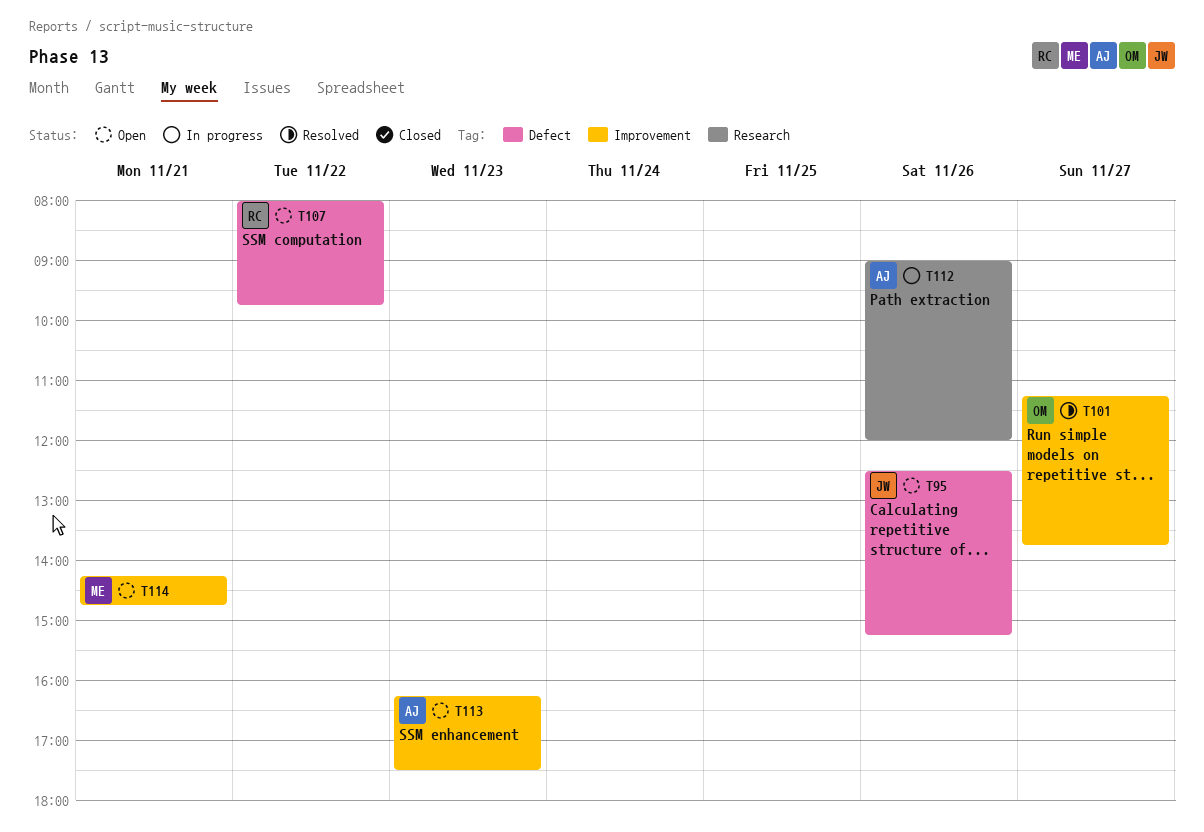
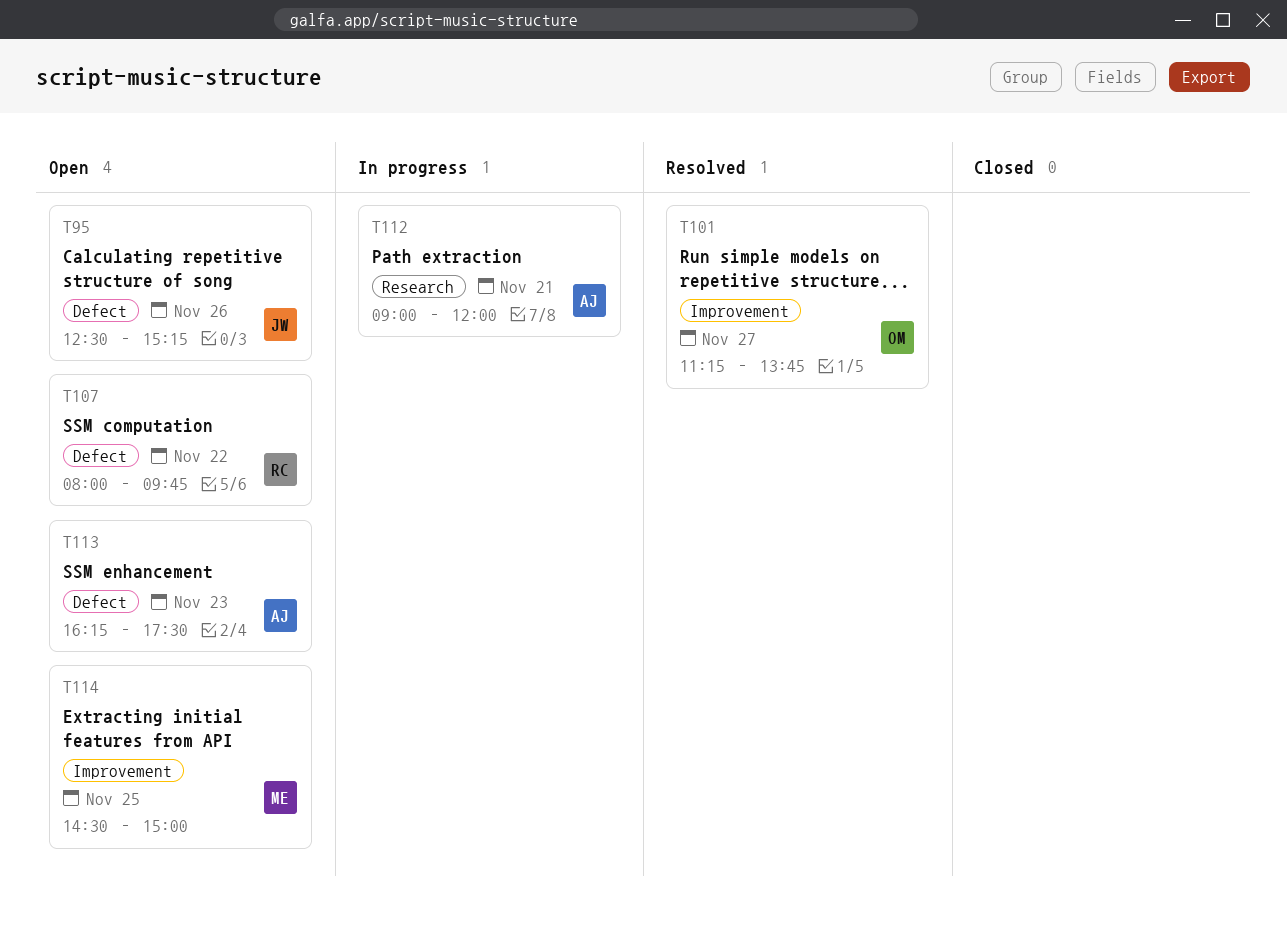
T112, day: Nov 26 -> Nov 21
T113, label: Improvement -> Defect
T114, day: Nov 21 -> Nov 25
T114, begins: 14:15 -> 14:30
T114, ends: 14:45 -> 15:00

